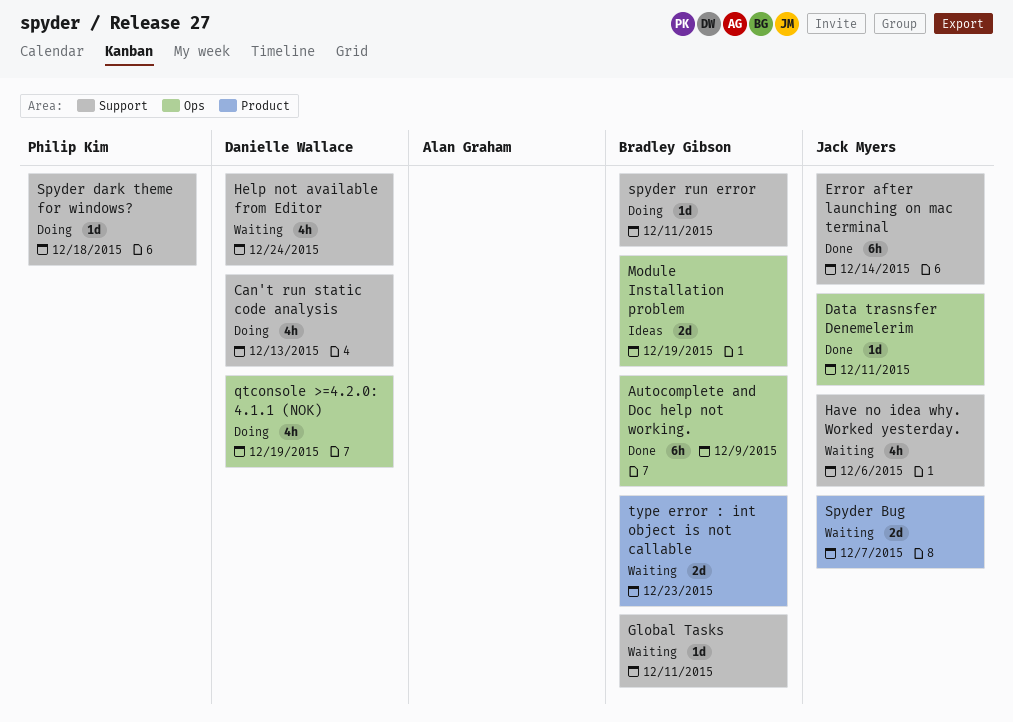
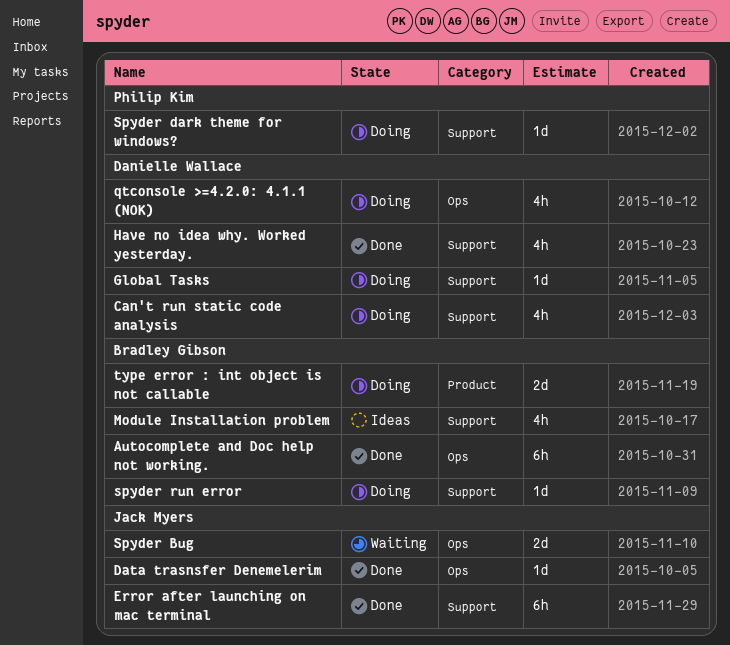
Global Tasks, status: Waiting -> Doing
Global Tasks, owner: Bradley Gibson -> Danielle Wallace
Have no idea why. Worked yesterday., status: Waiting -> Done
Have no idea why. Worked yesterday., owner: Jack Myers -> Danielle Wallace
Help not available from Editor: present -> none
Module Installation problem, label: Ops -> Support
Module Installation problem, estimate: 2d -> 4h
Spyder Bug, label: Product -> Ops
type error : int object is not callable, status: Waiting -> Doing

